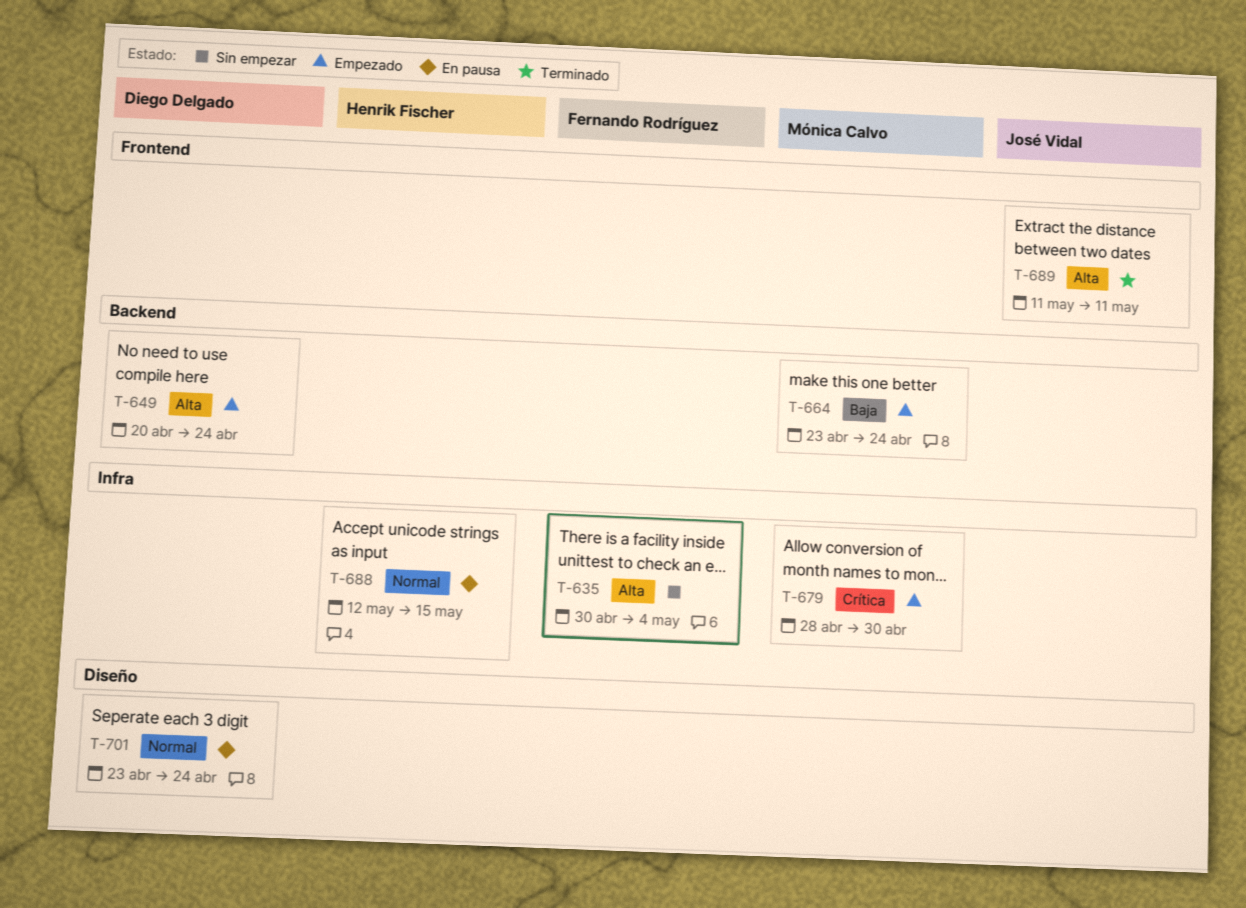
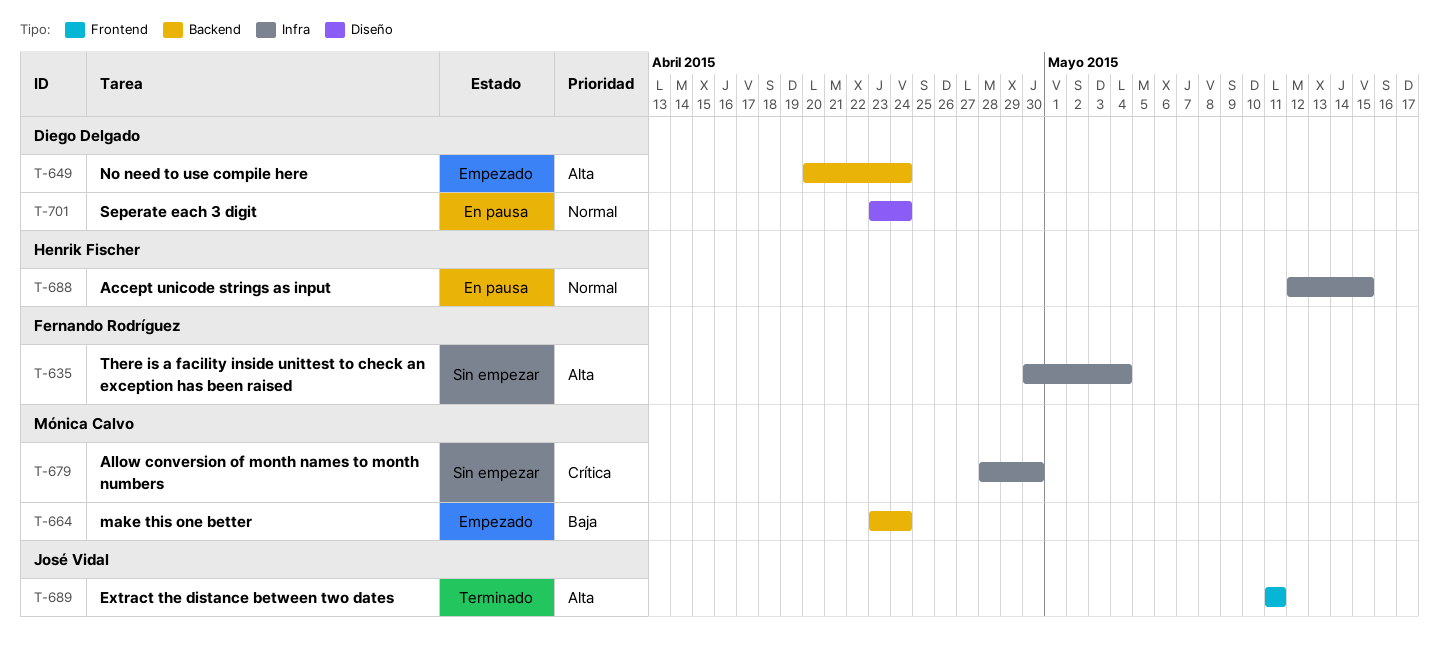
T-679, status: Empezado -> Sin empezar

